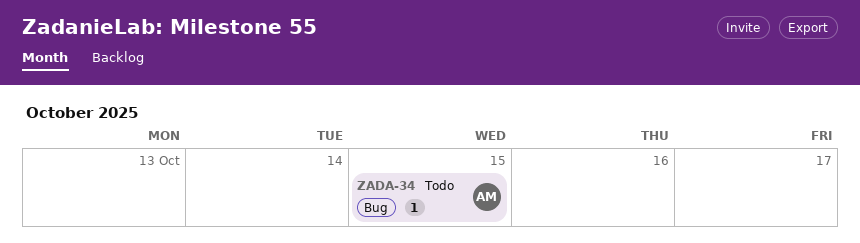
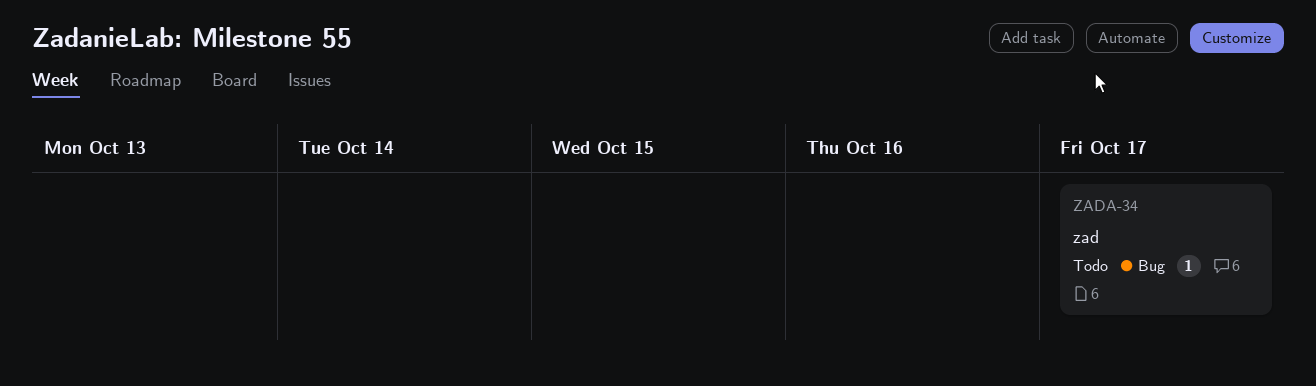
ZADA-34, due: Oct 15 -> Oct 17

